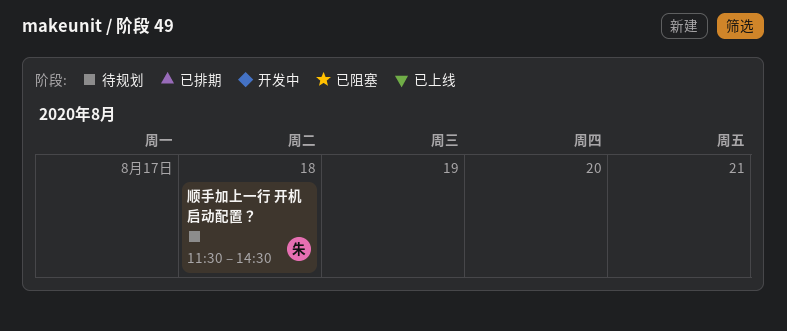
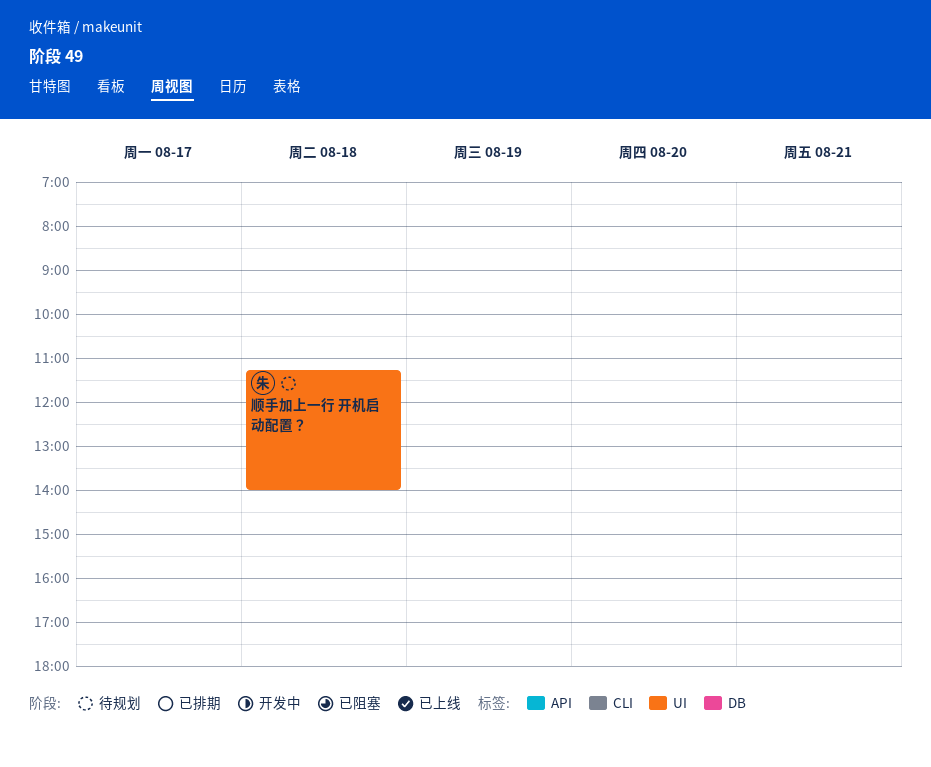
顺手加上一行 开机启动配置？, begins: 11:30 -> 11:15
顺手加上一行 开机启动配置？, ends: 14:30 -> 14:00

